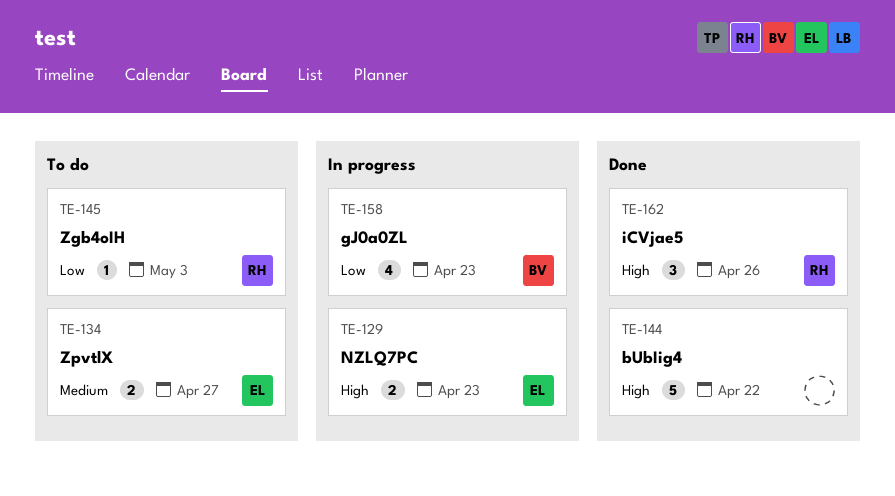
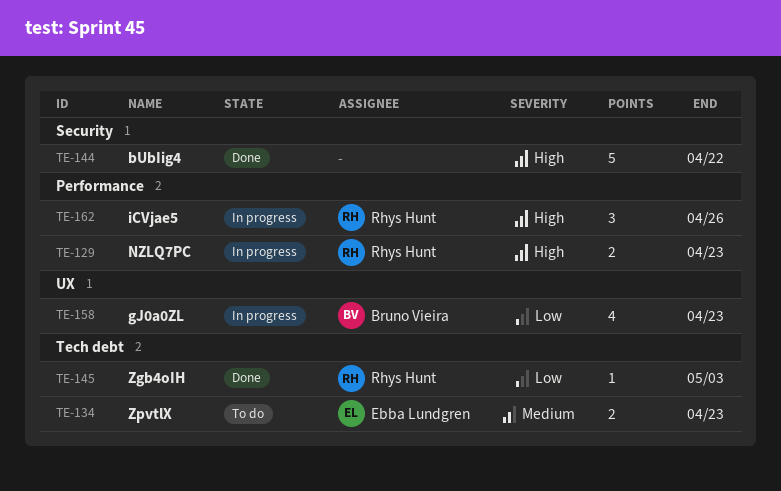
TE-129, owner: Ebba Lundgren -> Rhys Hunt
TE-134, due: Apr 27 -> Apr 23
TE-145, status: To do -> Done
TE-162, status: Done -> In progress

